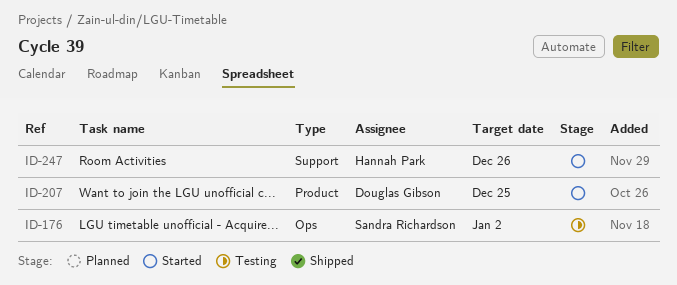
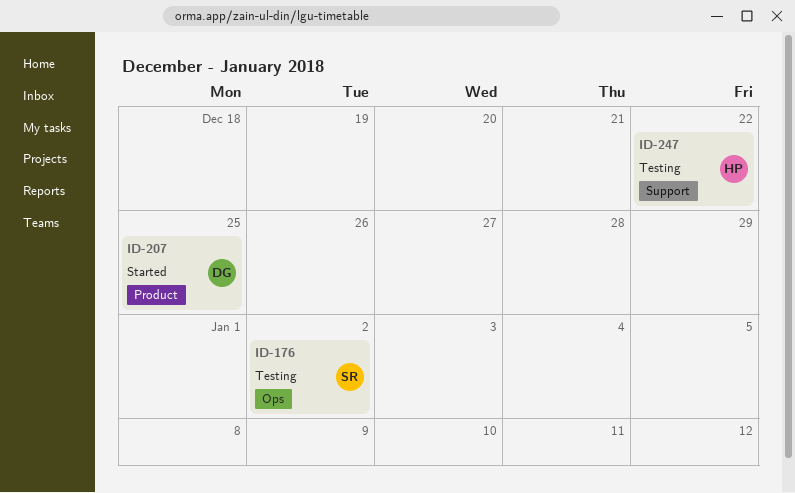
ID-247, status: Started -> Testing
ID-247, due: Dec 26 -> Dec 22

